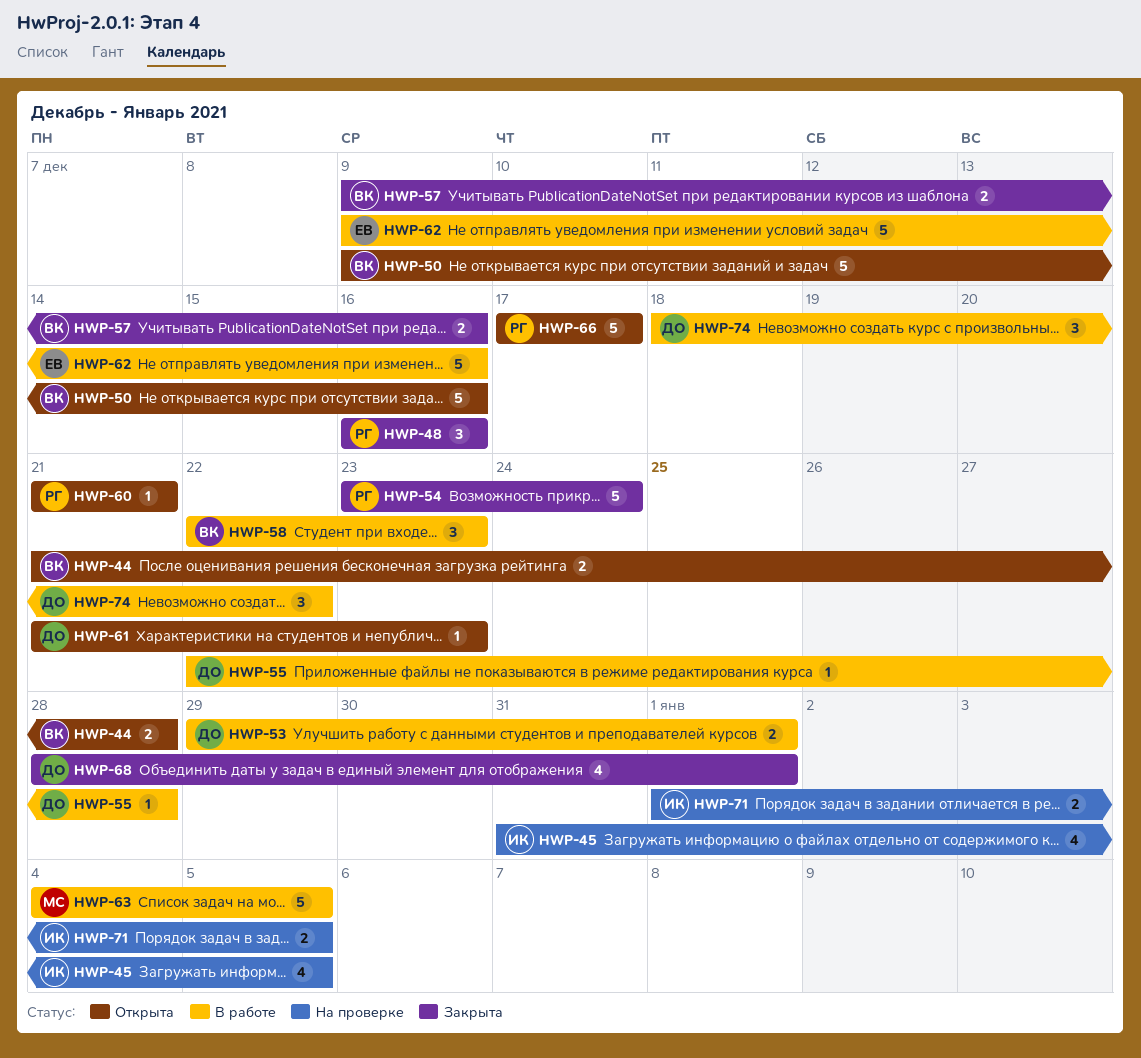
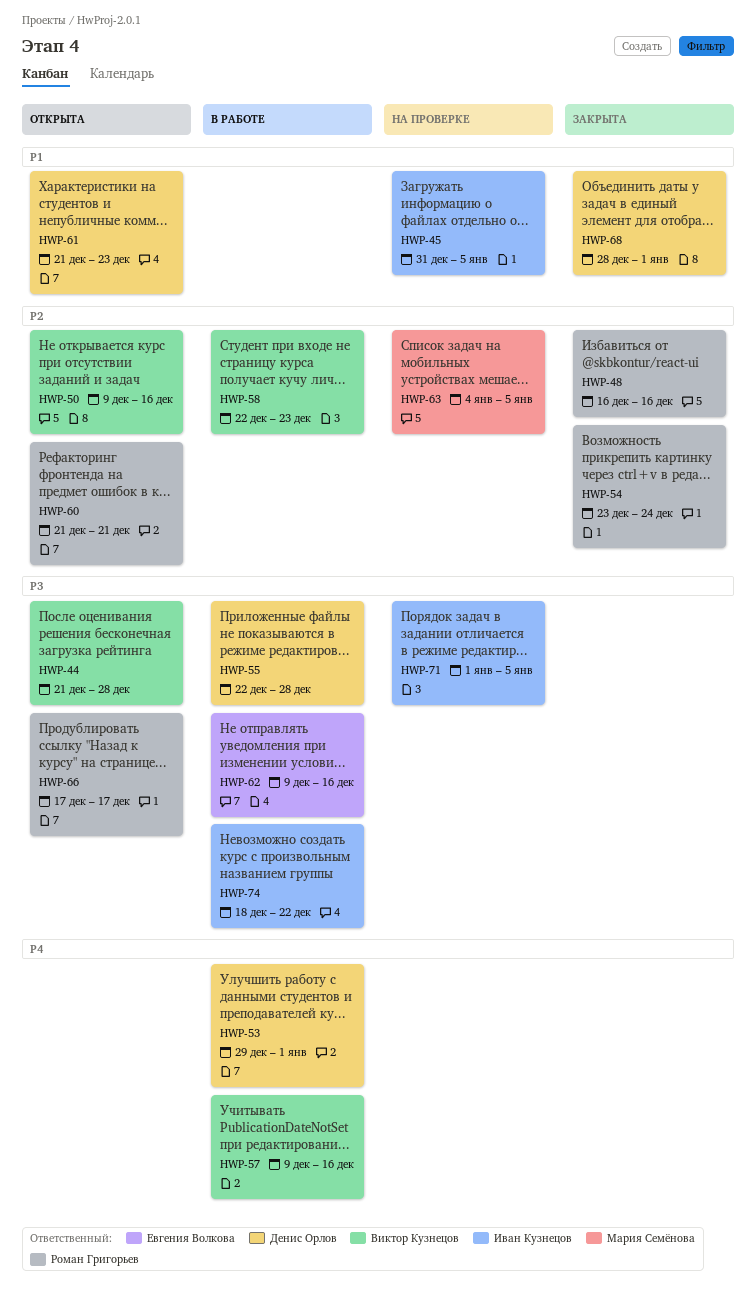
HWP-57, status: Закрыта -> В работе
HWP-63, status: В работе -> На проверке
HWP-74, owner: Денис Орлов -> Иван Кузнецов

